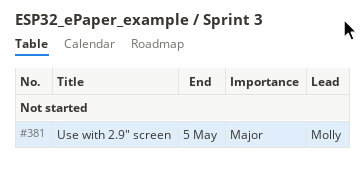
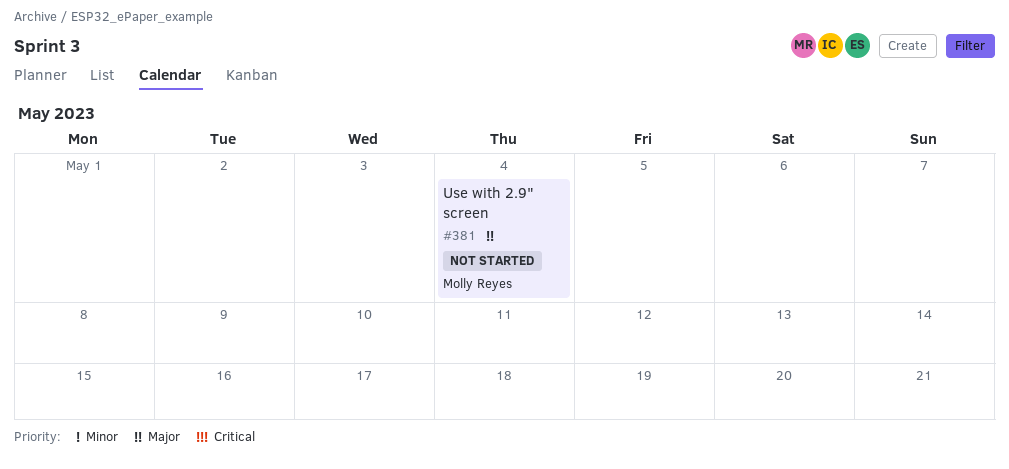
#381, due: May 5 -> May 4

